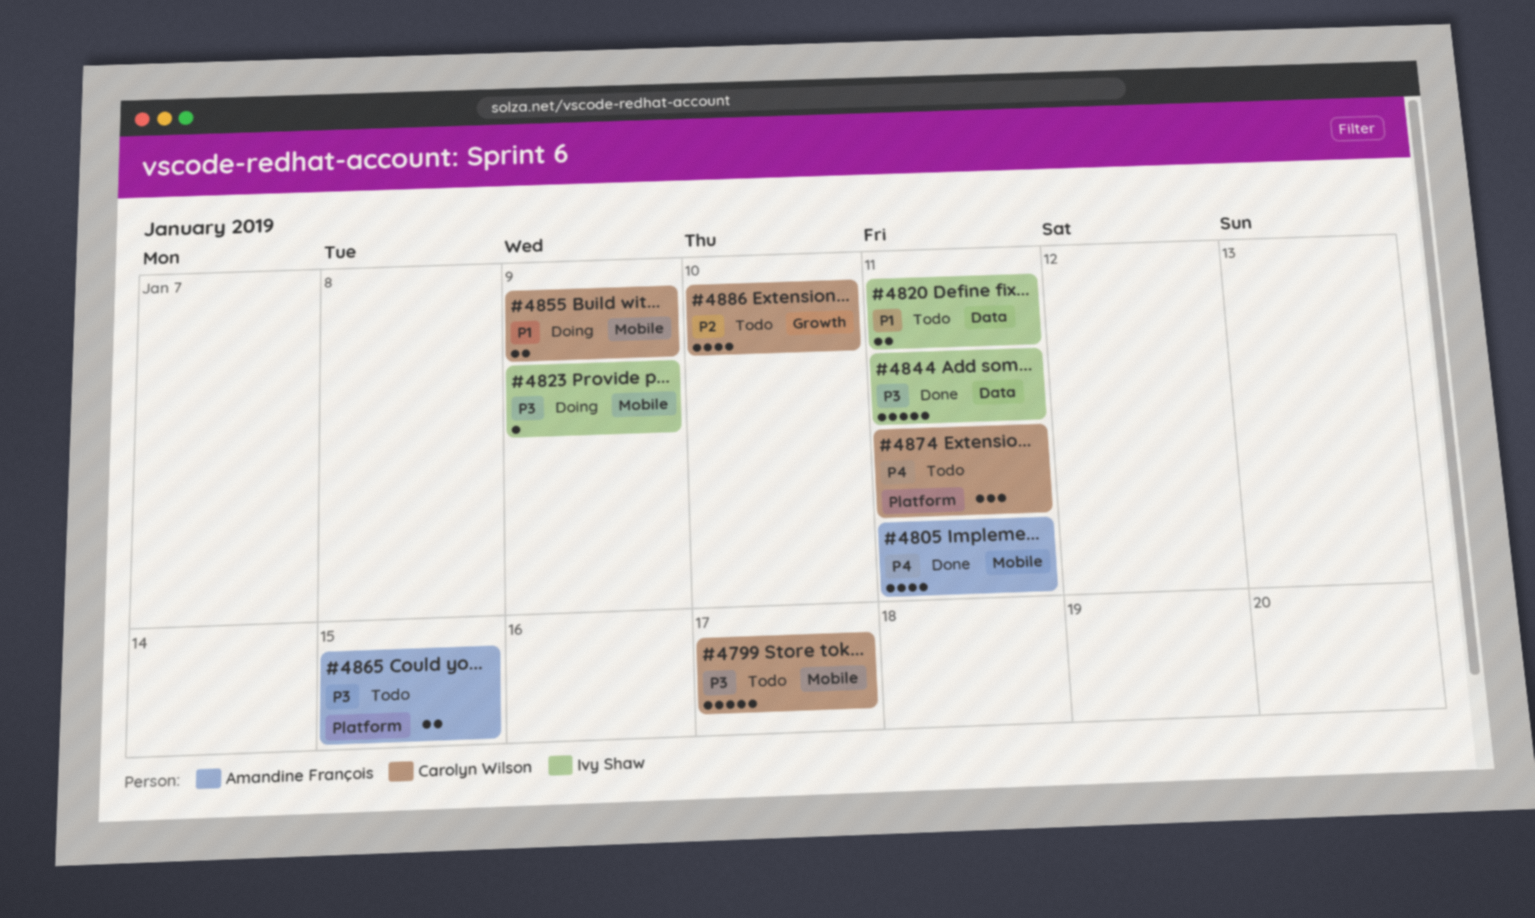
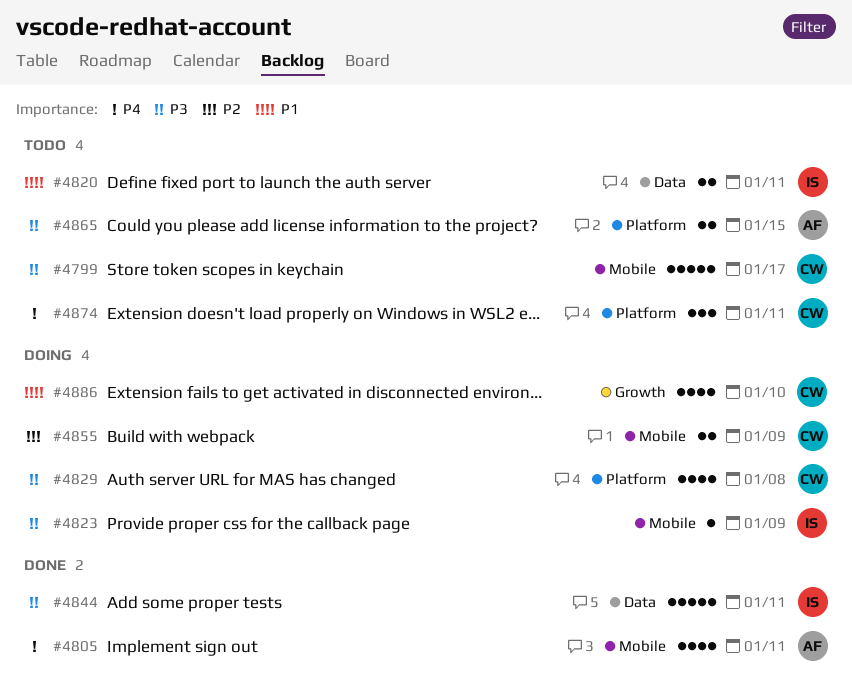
#4829: none -> present
#4855, priority: P1 -> P2
#4886, status: Todo -> Doing
#4886, priority: P2 -> P1

